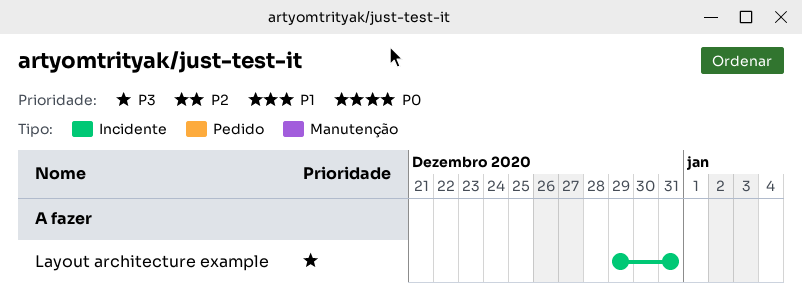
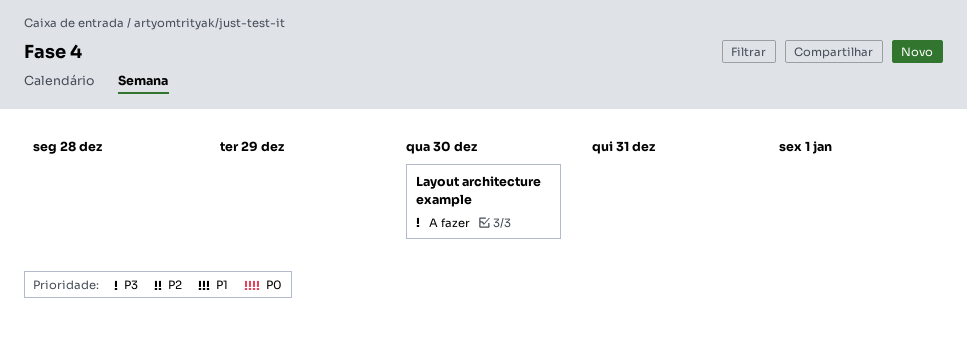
Layout architecture example, due: Dec 31 -> Dec 30

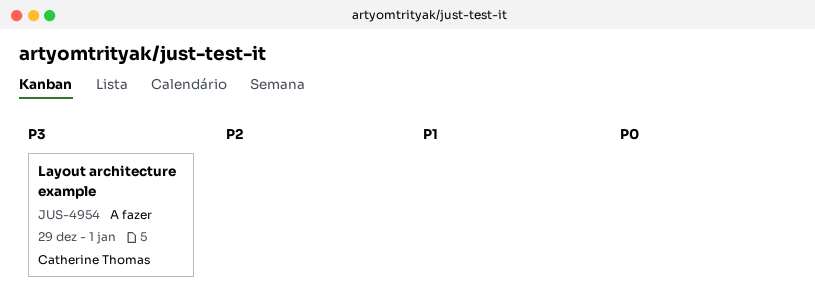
Layout architecture example, due: Dec 30 -> Jan 1

